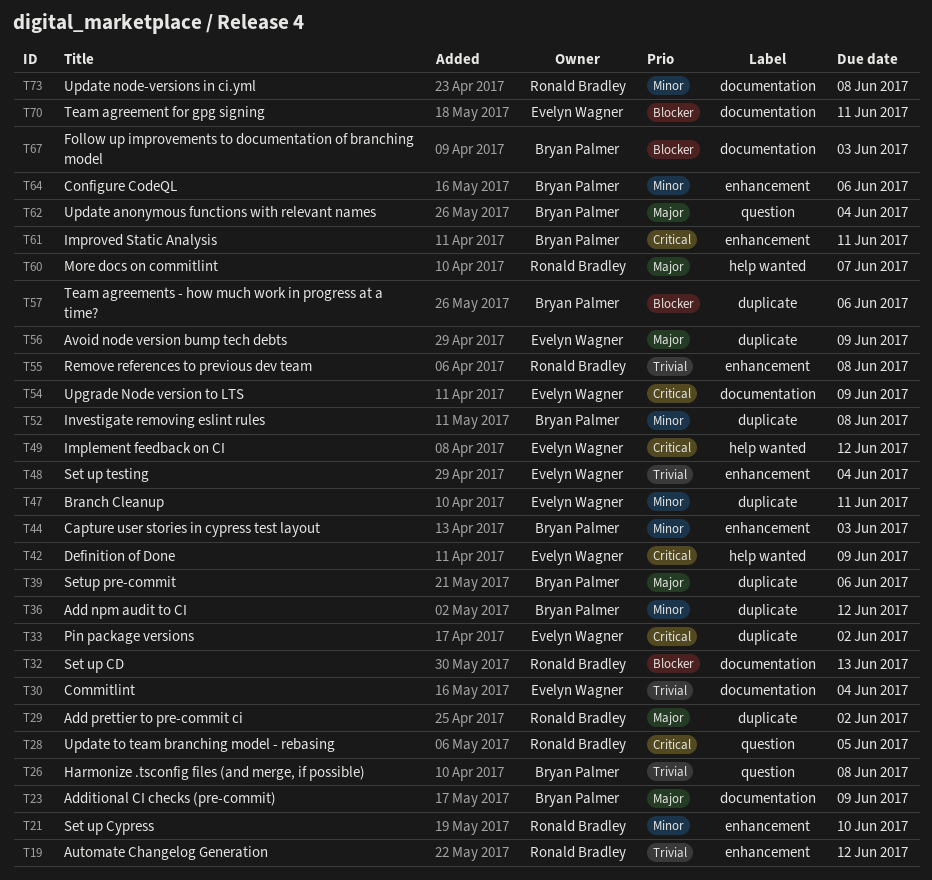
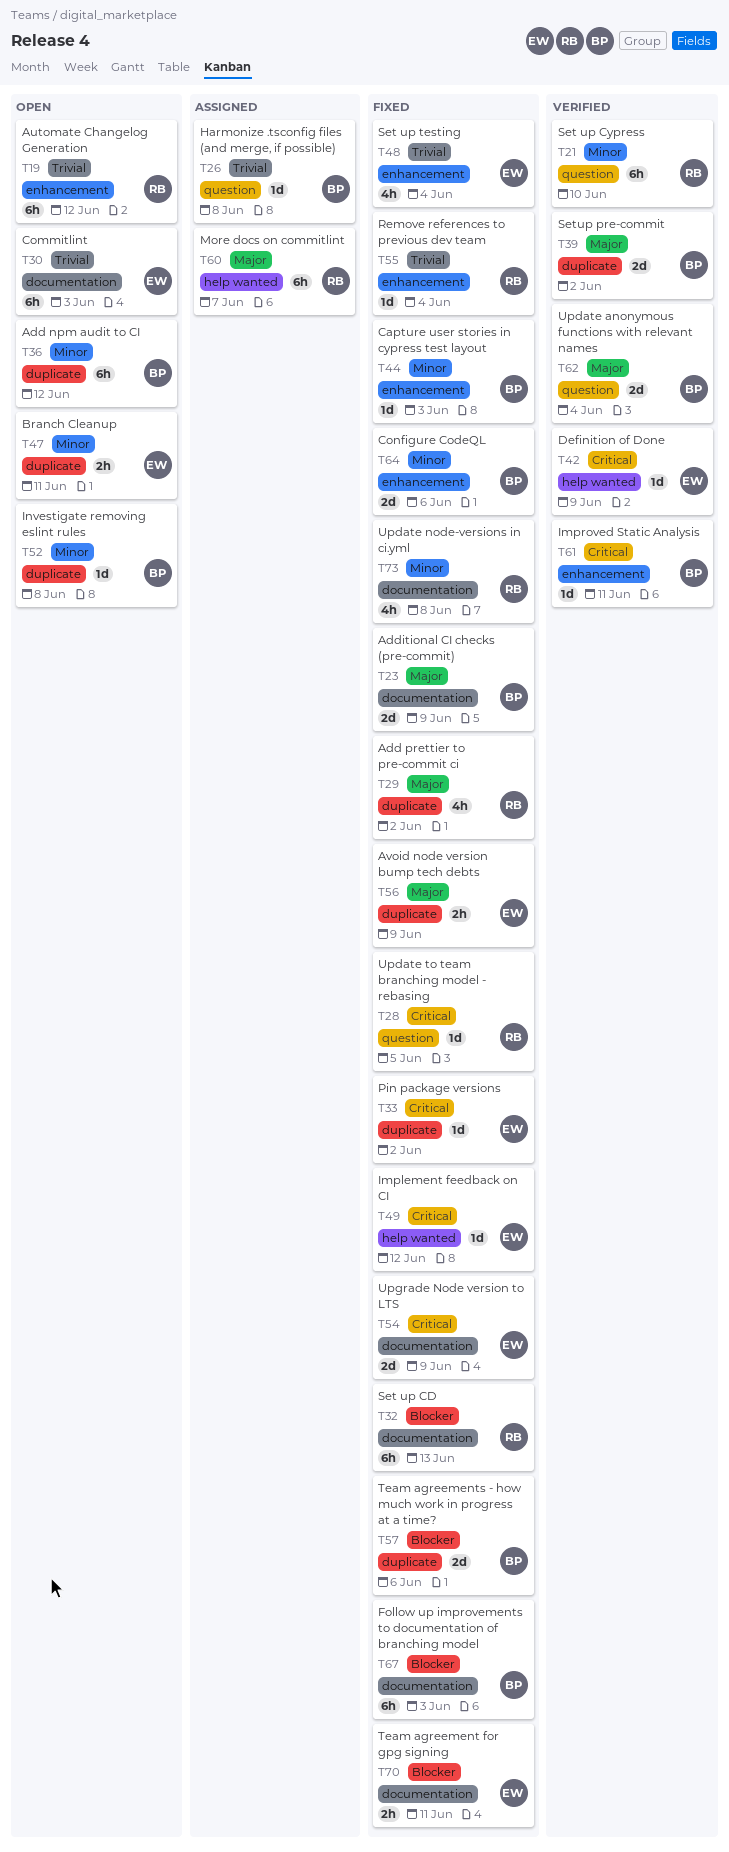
T21, label: enhancement -> question
T30, due: Jun 4 -> Jun 3
T39, due: Jun 6 -> Jun 2
T55, due: Jun 8 -> Jun 4

